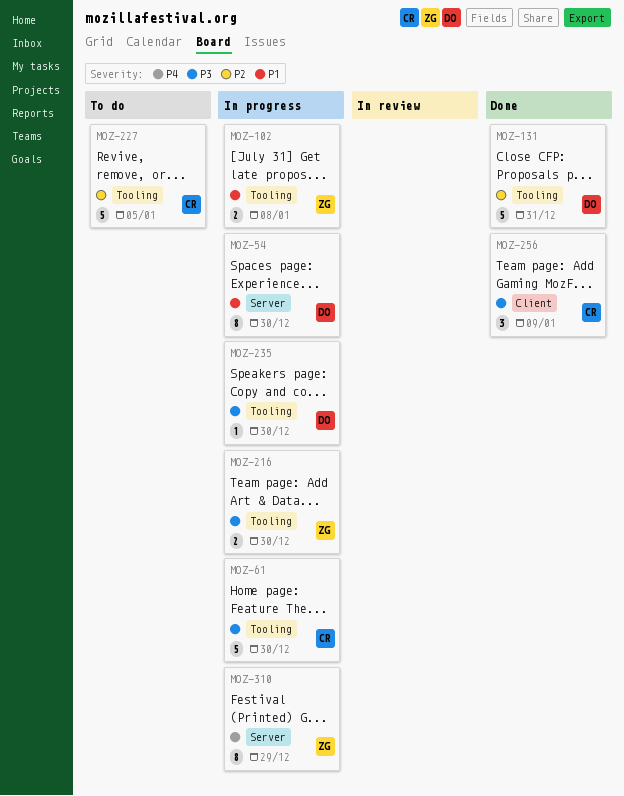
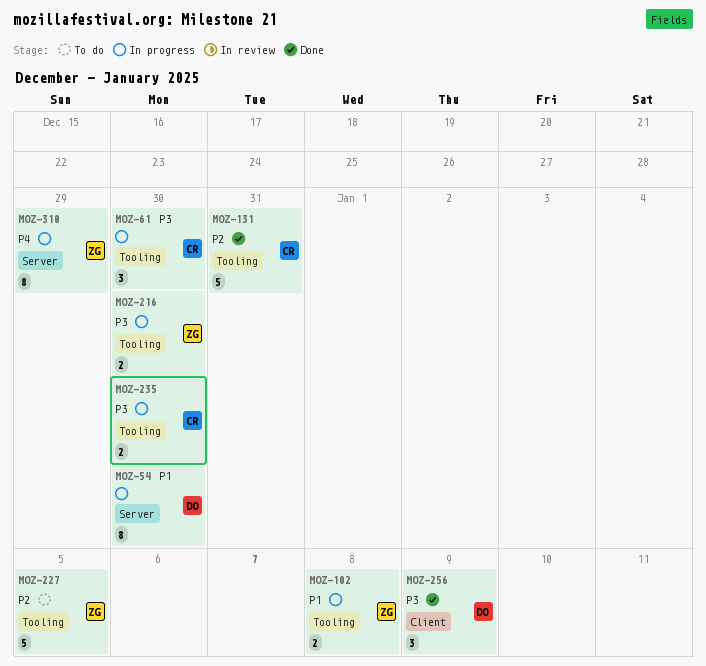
MOZ-61, estimate: 5 -> 3
MOZ-131, owner: DO -> CR
MOZ-227, owner: CR -> ZG
MOZ-235, owner: DO -> CR
MOZ-235, estimate: 1 -> 2
MOZ-256, owner: CR -> DO

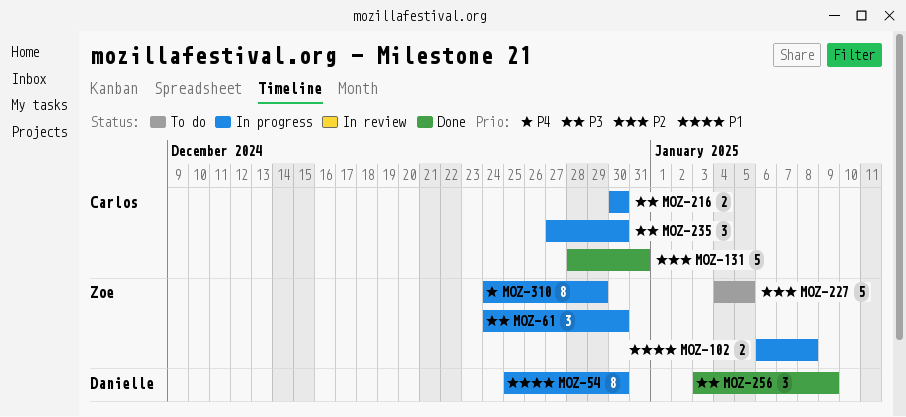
MOZ-61, owner: Carlos -> Zoe
MOZ-216, owner: Zoe -> Carlos
MOZ-235, estimate: 2 -> 3

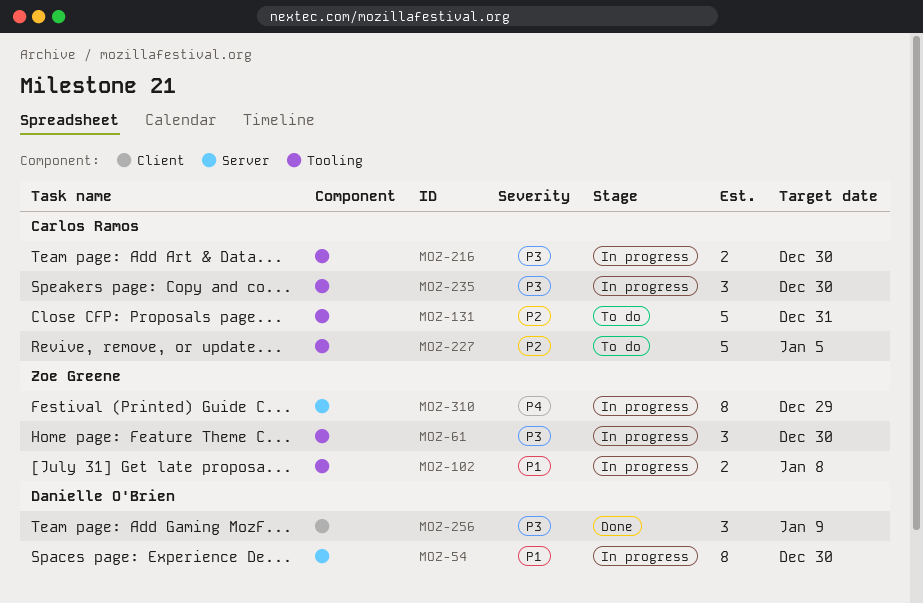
MOZ-131, status: Done -> To do
MOZ-227, owner: Zoe Greene -> Carlos Ramos

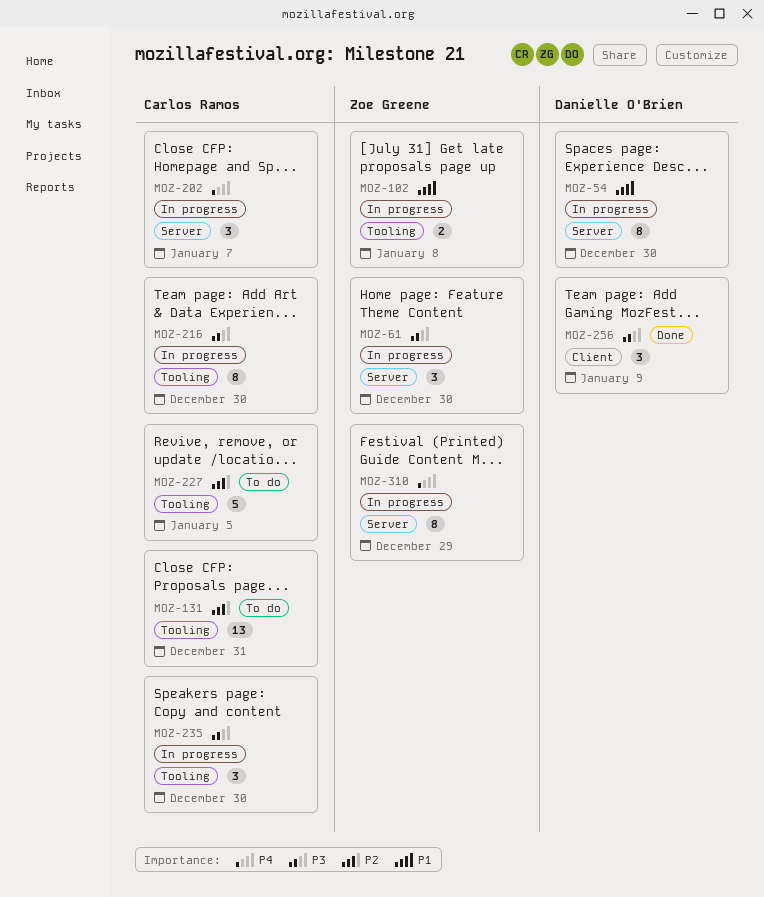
MOZ-61, label: Tooling -> Server
MOZ-131, estimate: 5 -> 13
MOZ-202: none -> present
MOZ-216, estimate: 2 -> 8

